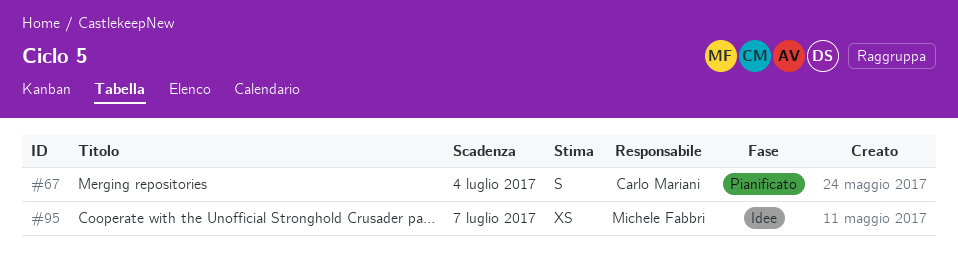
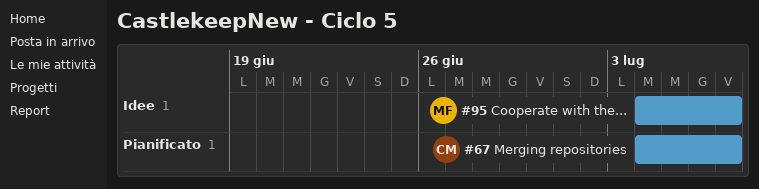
#67, due: Jul 4 -> Jul 7

